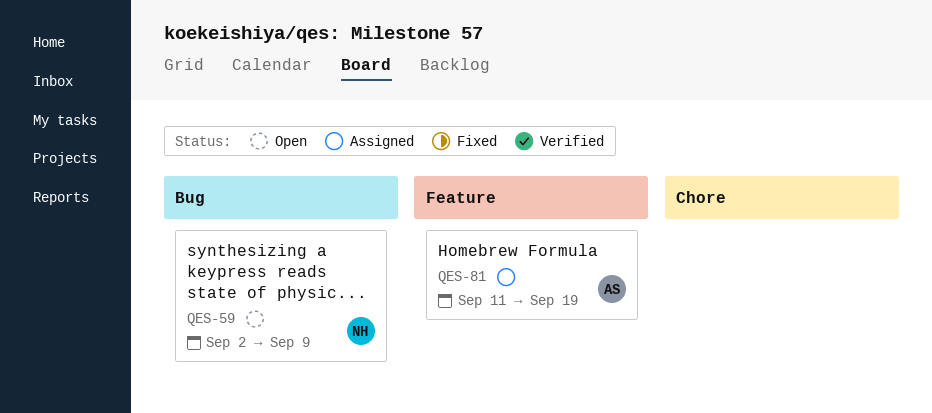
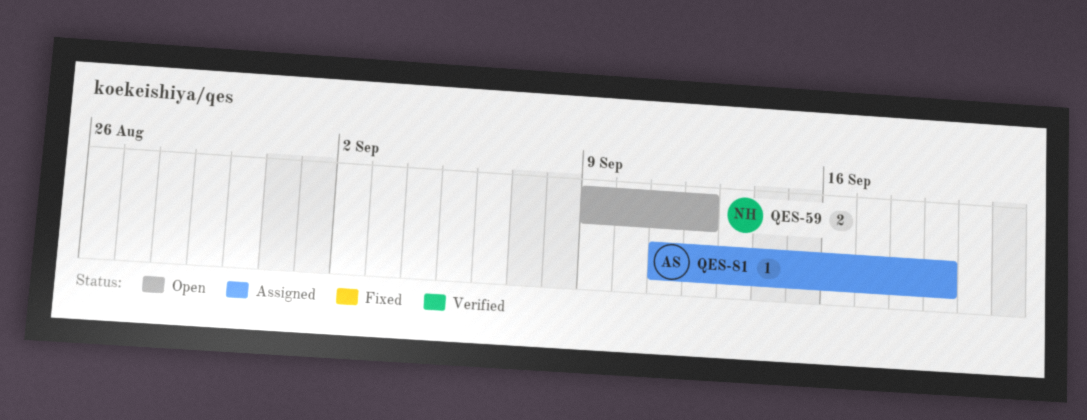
QES-59, start: Sep 2 -> Sep 9
QES-59, due: Sep 9 -> Sep 12

